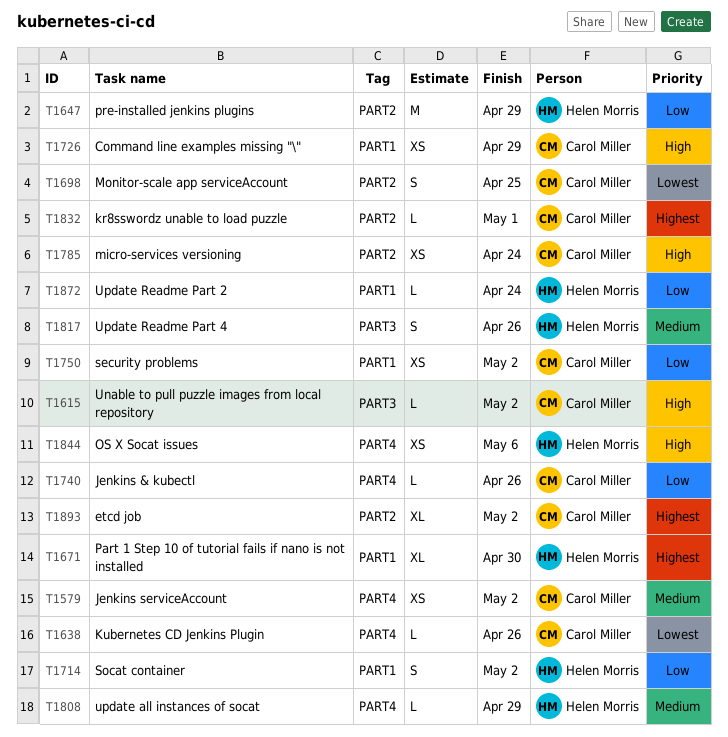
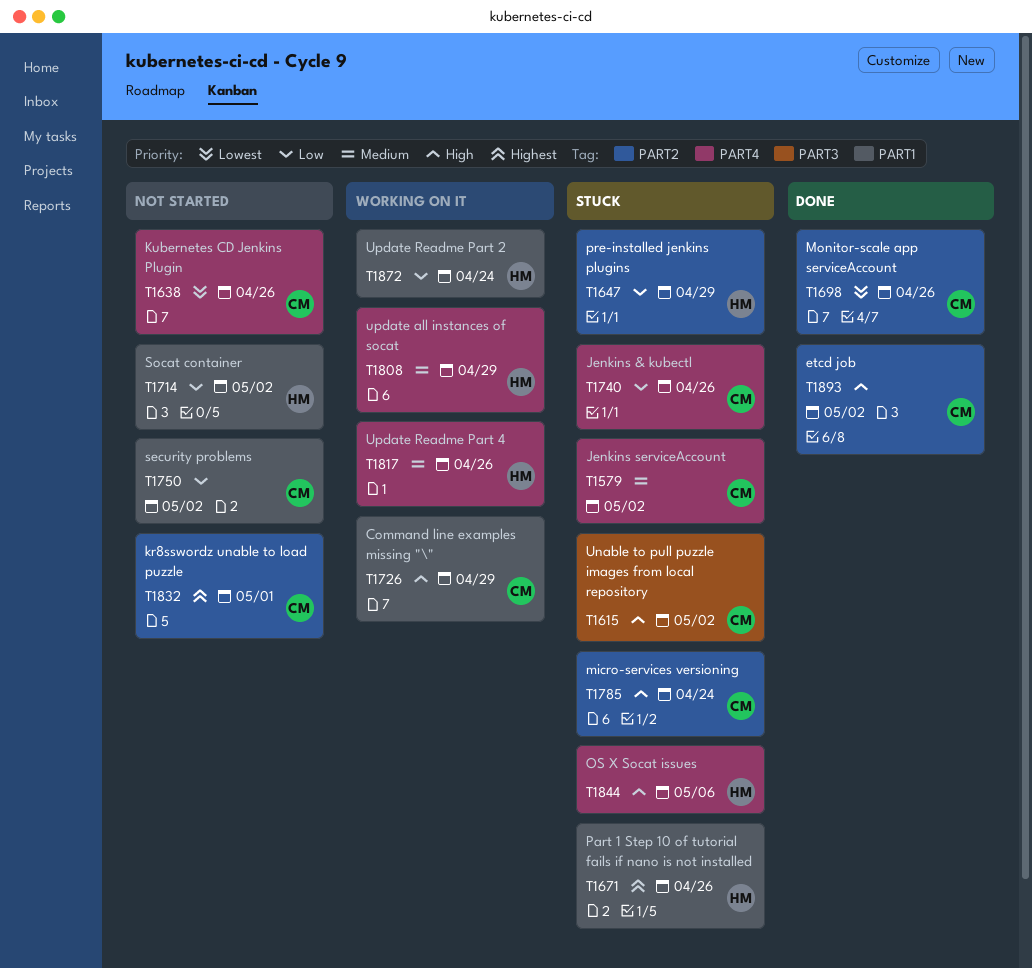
T1671, due: Apr 30 -> Apr 26
T1698, due: Apr 25 -> Apr 26
T1817, label: PART3 -> PART4
T1893, priority: Highest -> High

